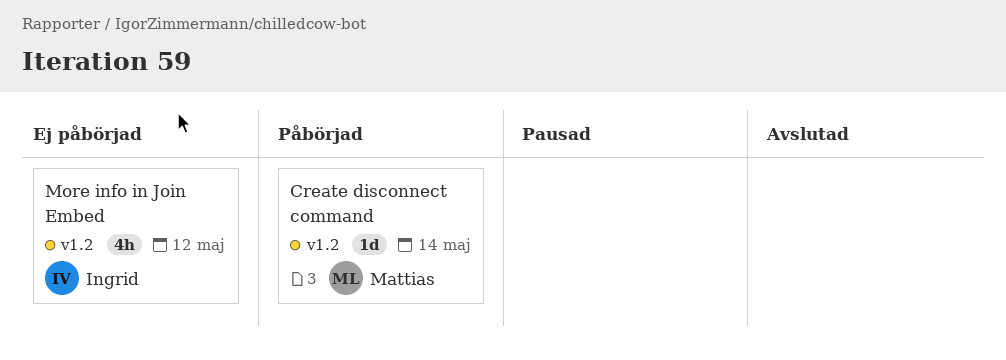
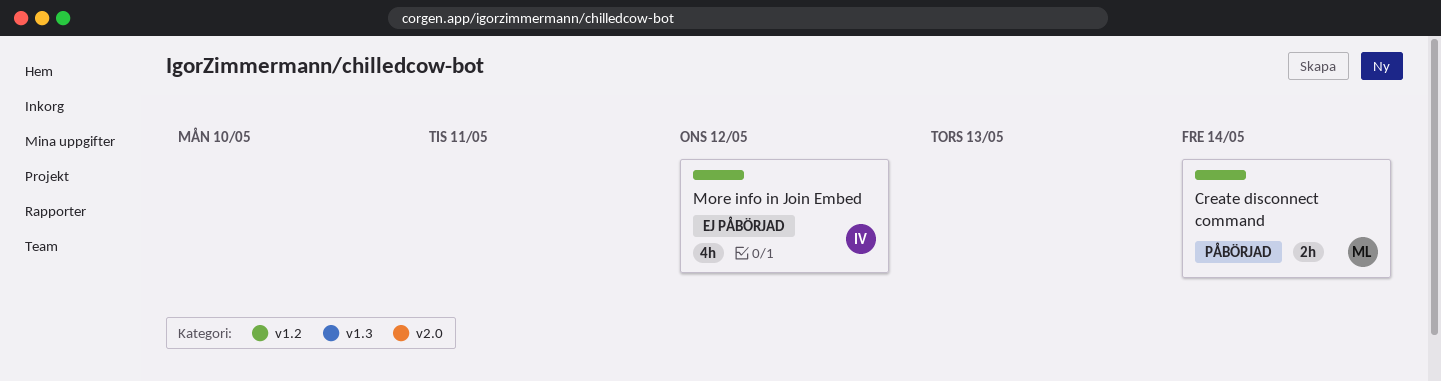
Create disconnect command, estimate: 1d -> 2h

